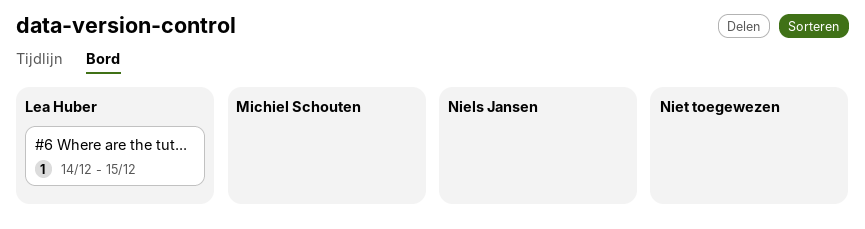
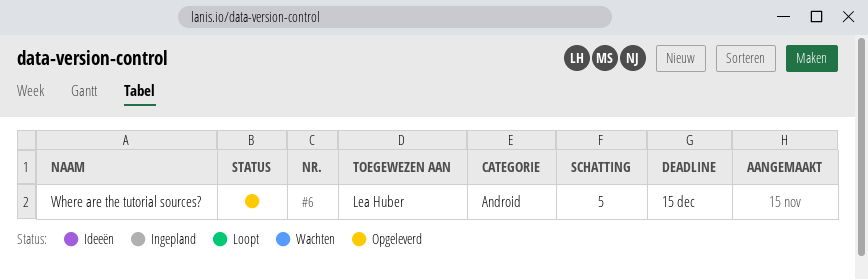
#6, estimate: 1 -> 5

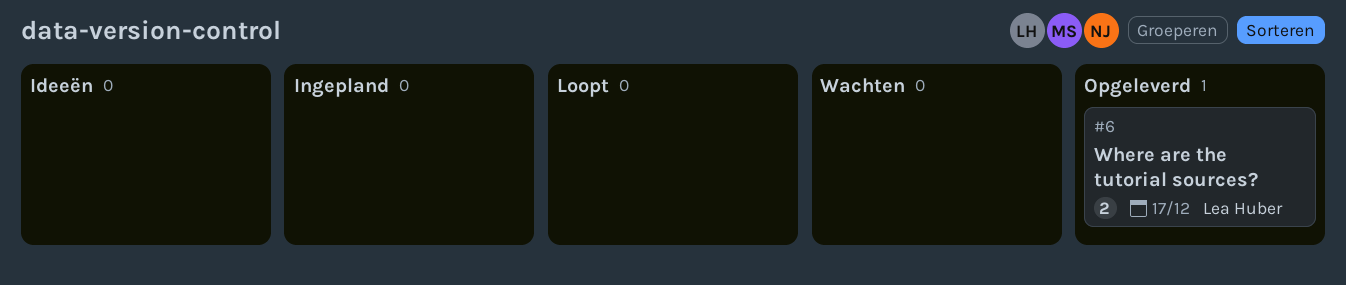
#6, estimate: 5 -> 2
#6, due: Dec 15 -> Dec 17

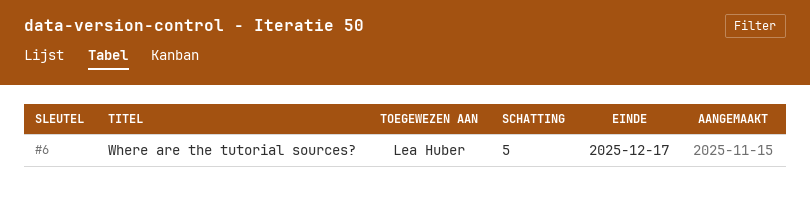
#6, estimate: 2 -> 5

